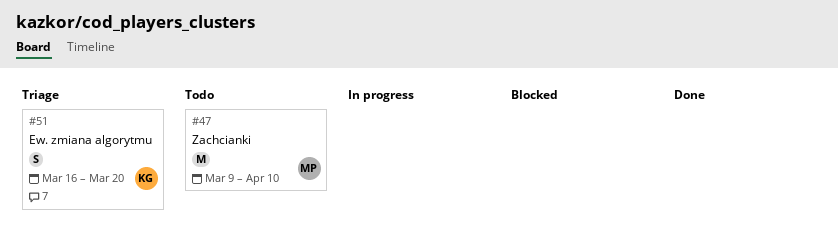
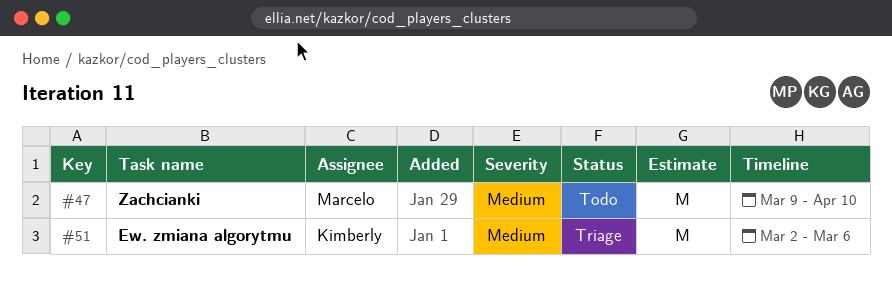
#51, estimate: S -> M
#51, start: Mar 16 -> Mar 2
#51, due: Mar 20 -> Mar 6

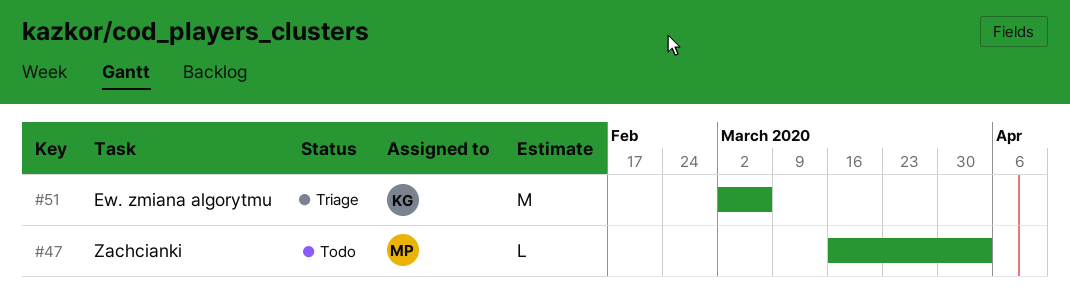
#47, estimate: M -> L
#47, start: Mar 9 -> Mar 16
#47, due: Apr 10 -> Apr 3

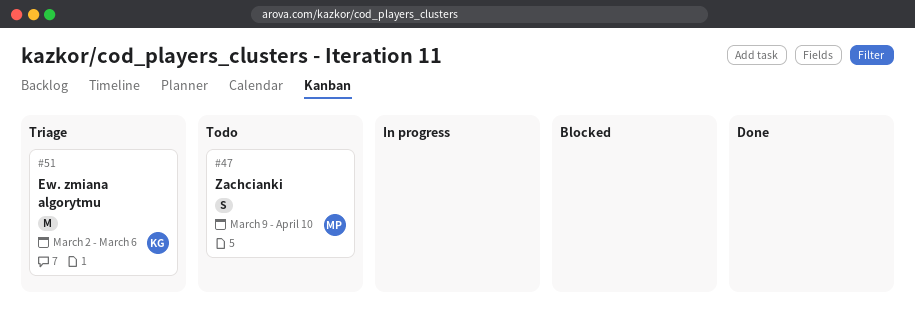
#47, estimate: L -> S
#47, start: Mar 16 -> Mar 9
#47, due: Apr 3 -> Apr 10

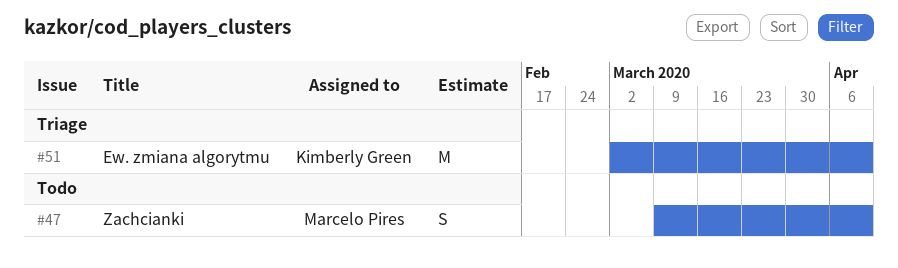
#51, due: Mar 6 -> Apr 10

